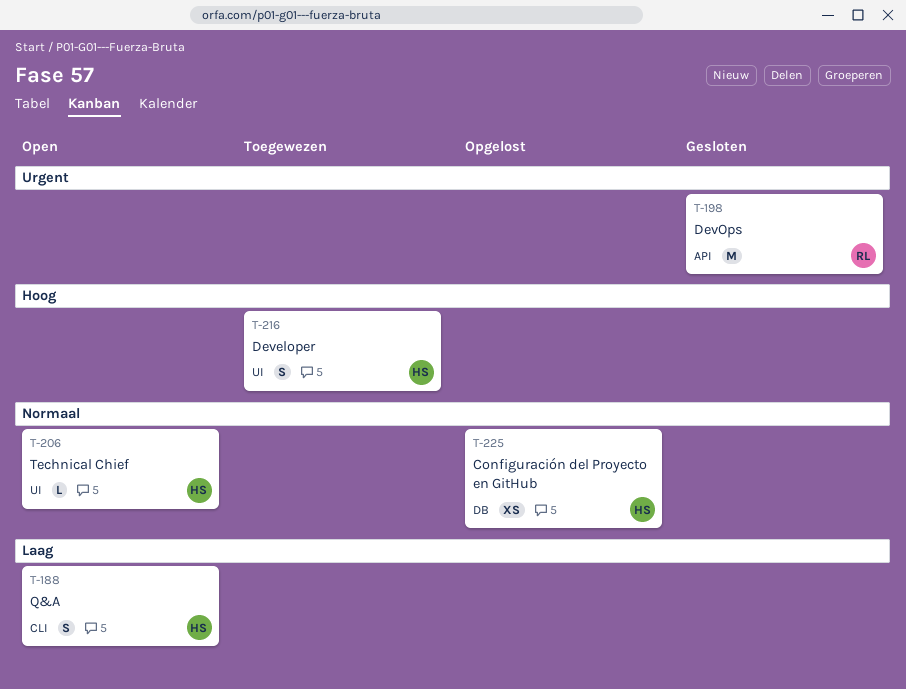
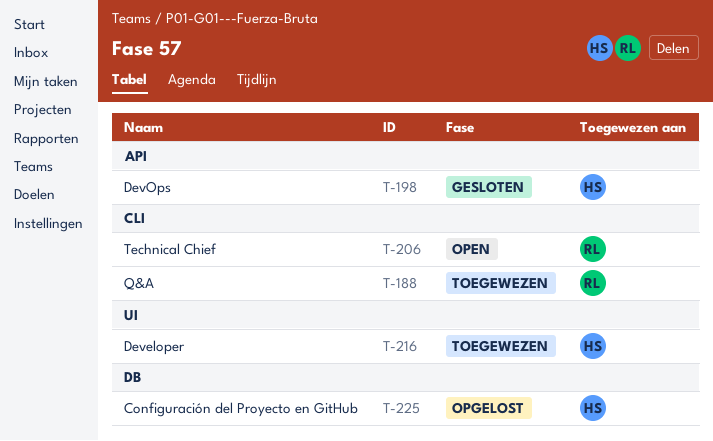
T-188, status: Open -> Toegewezen
T-188, owner: HS -> RL
T-198, owner: RL -> HS
T-206, owner: HS -> RL
T-206, label: UI -> CLI

